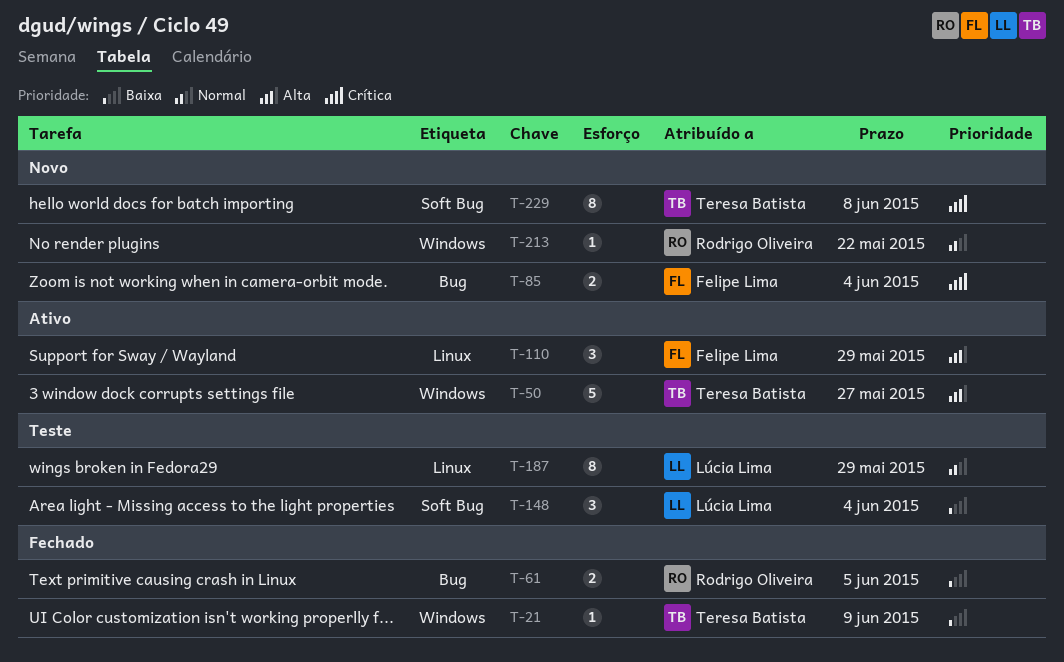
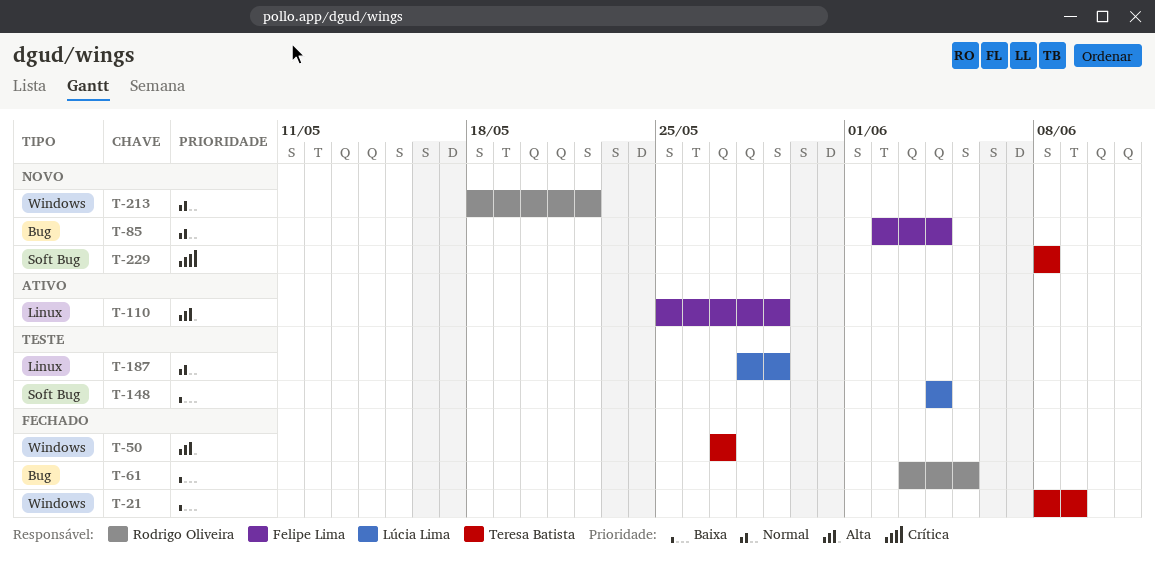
T-50, status: Ativo -> Fechado
T-85, priority: Crítica -> Normal

